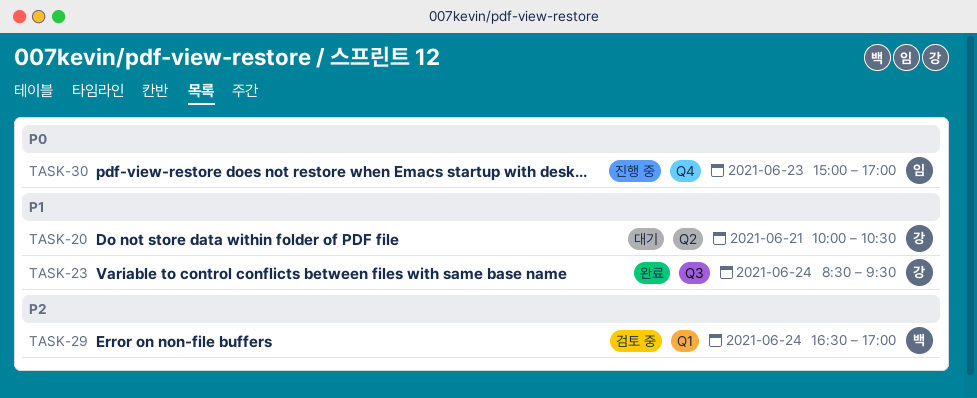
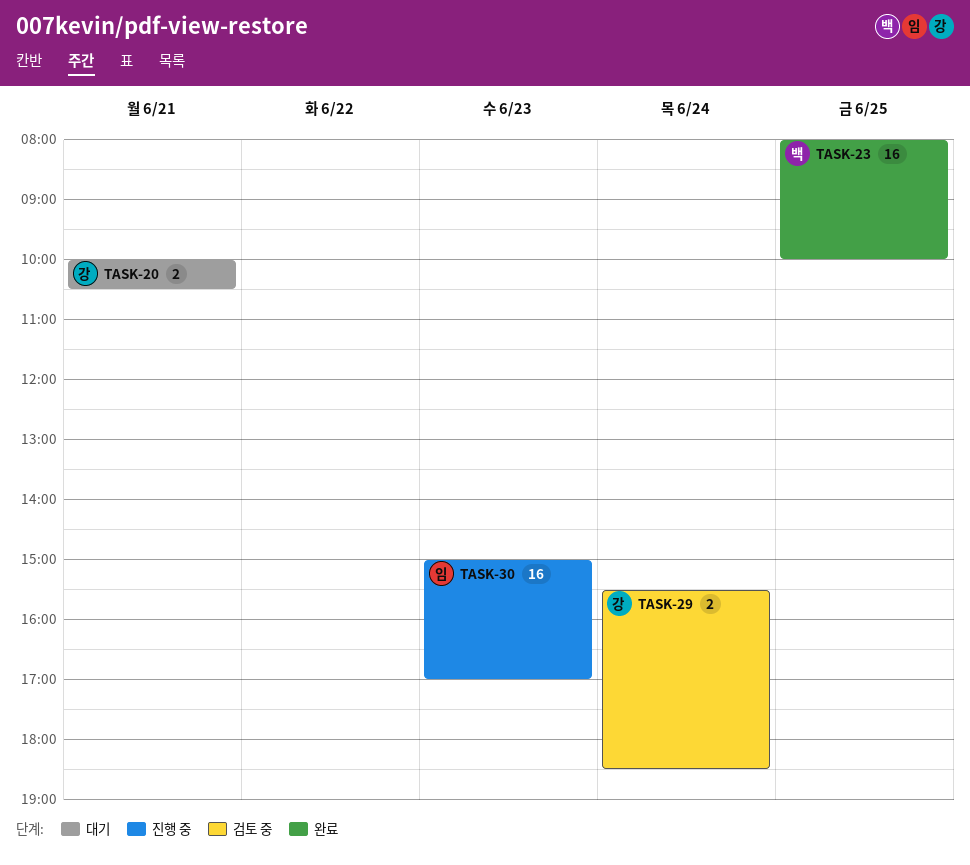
TASK-23, owner: 강 -> 백
TASK-23, day: Jun 24 -> Jun 25
TASK-23, begins: 08:30 -> 08:00
TASK-23, ends: 09:30 -> 10:00
TASK-29, owner: 백 -> 강
TASK-29, begins: 16:30 -> 15:30
TASK-29, ends: 17:00 -> 18:30

